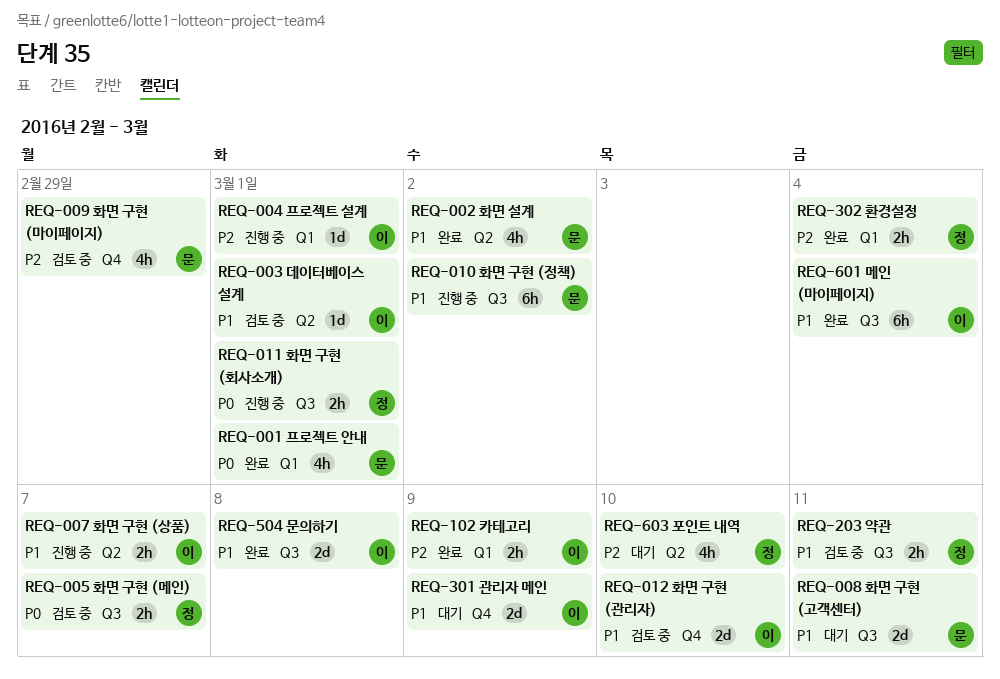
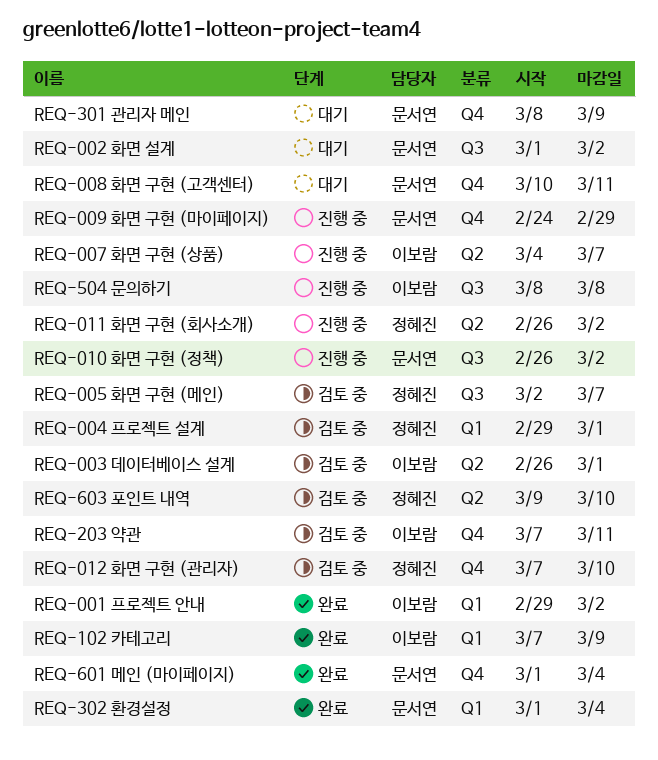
REQ-001 프로젝트 안내, owner: 문서연 -> 이보람
REQ-001 프로젝트 안내, due: Mar 1 -> Mar 2
REQ-002 화면 설계, status: 완료 -> 대기
REQ-002 화면 설계, label: Q2 -> Q3
REQ-004 프로젝트 설계, status: 진행 중 -> 검토 중
REQ-004 프로젝트 설계, owner: 이보람 -> 정혜진
REQ-008 화면 구현 (고객센터), label: Q3 -> Q4
REQ-009 화면 구현 (마이페이지), status: 검토 중 -> 진행 중
REQ-011 화면 구현 (회사소개), label: Q3 -> Q2
REQ-011 화면 구현 (회사소개), due: Mar 1 -> Mar 2
REQ-012 화면 구현 (관리자), owner: 이보람 -> 정혜진
REQ-203 약관, owner: 정혜진 -> 이보람
REQ-203 약관, label: Q3 -> Q4
REQ-301 관리자 메인, owner: 이보람 -> 문서연
REQ-302 환경설정, owner: 정혜진 -> 문서연
REQ-504 문의하기, status: 완료 -> 진행 중
REQ-601 메인 (마이페이지), owner: 이보람 -> 문서연
REQ-601 메인 (마이페이지), label: Q3 -> Q4
REQ-603 포인트 내역, status: 대기 -> 검토 중

